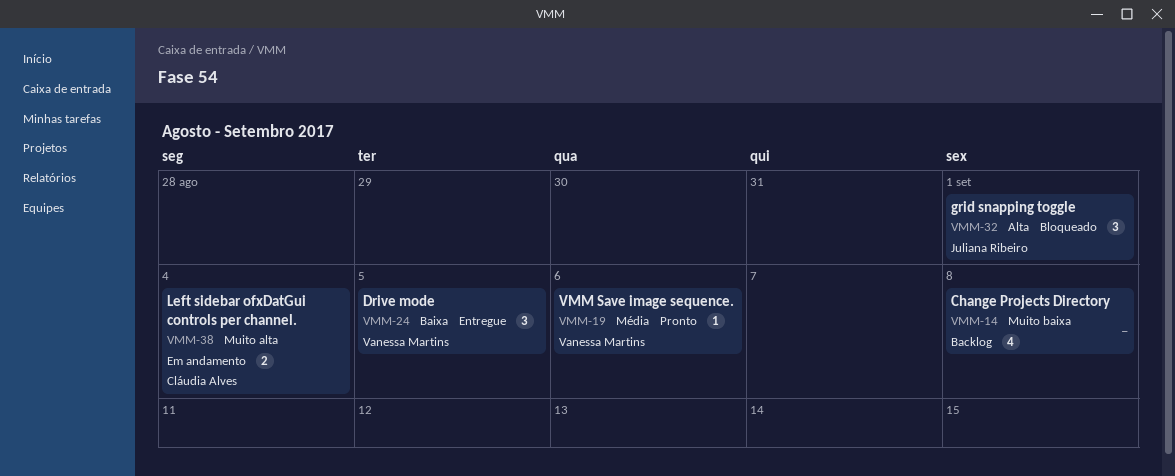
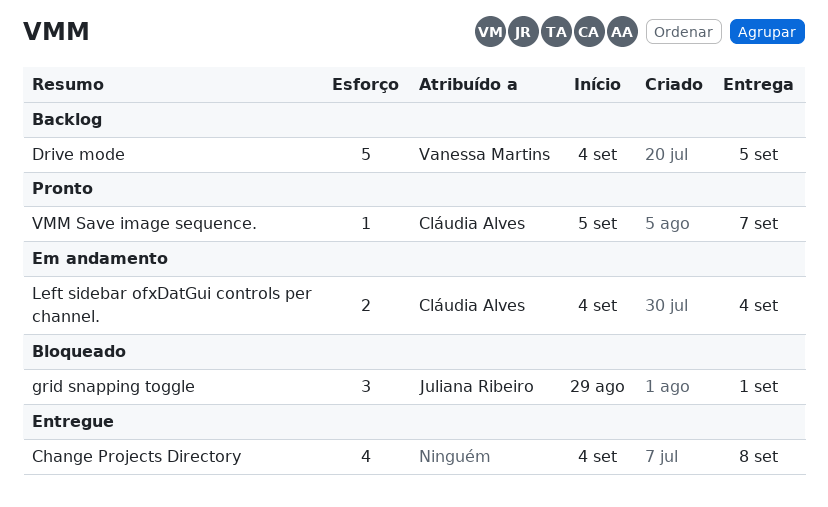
Change Projects Directory, status: Backlog -> Entregue
Drive mode, status: Entregue -> Backlog
Drive mode, estimate: 3 -> 5
VMM Save image sequence., owner: Vanessa Martins -> Cláudia Alves
VMM Save image sequence., due: Sep 6 -> Sep 7

